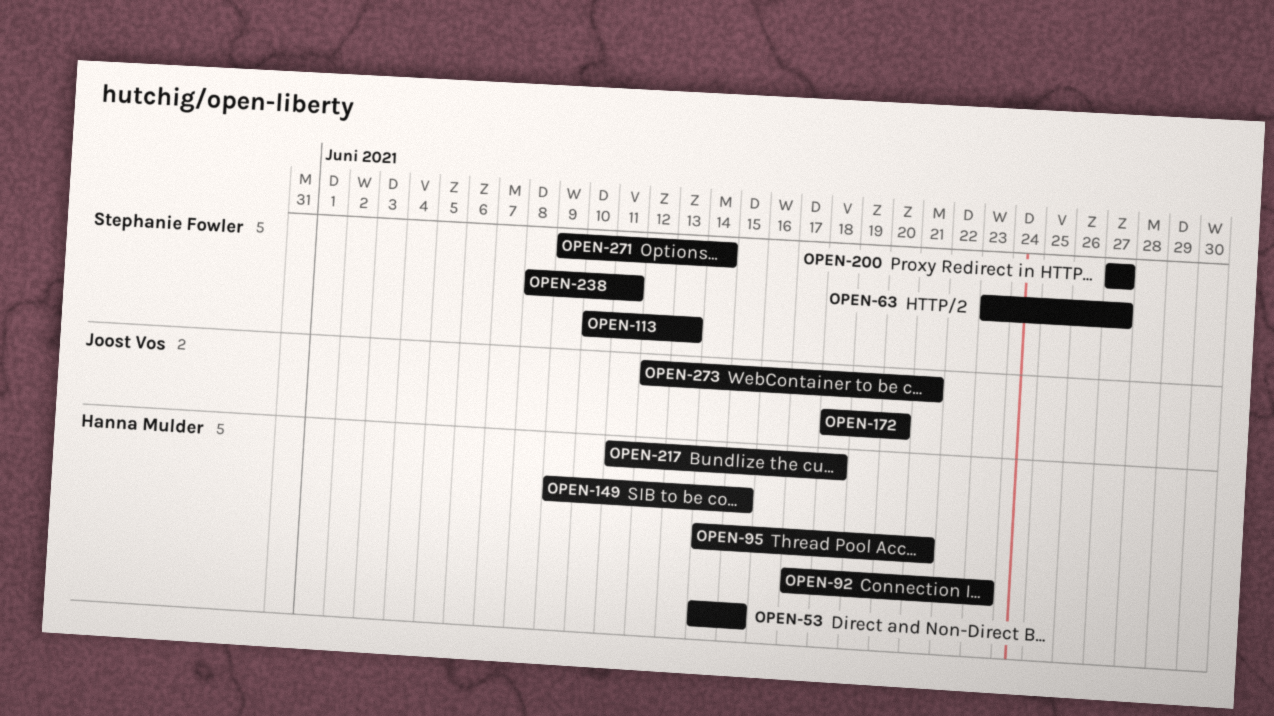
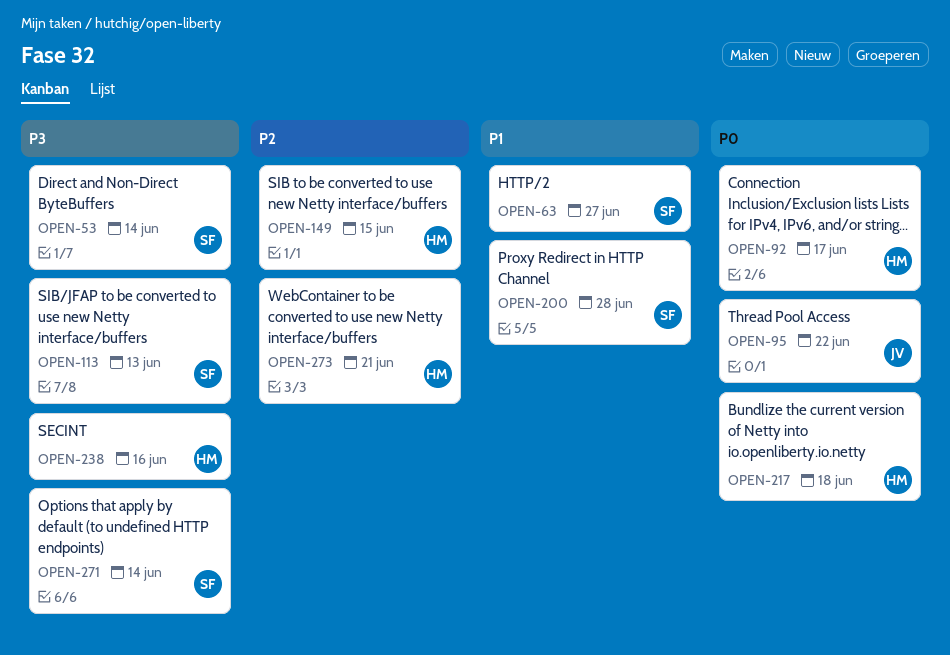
OPEN-53, owner: Hanna Mulder -> Stephanie Fowler
OPEN-53, due: Jun 15 -> Jun 14
OPEN-92, due: Jun 23 -> Jun 17
OPEN-95, owner: Hanna Mulder -> Joost Vos
OPEN-95, due: Jun 21 -> Jun 22
OPEN-172: present -> none
OPEN-200, due: Jun 27 -> Jun 28
OPEN-238, owner: Stephanie Fowler -> Hanna Mulder
OPEN-238, due: Jun 11 -> Jun 16
OPEN-273, owner: Joost Vos -> Hanna Mulder

